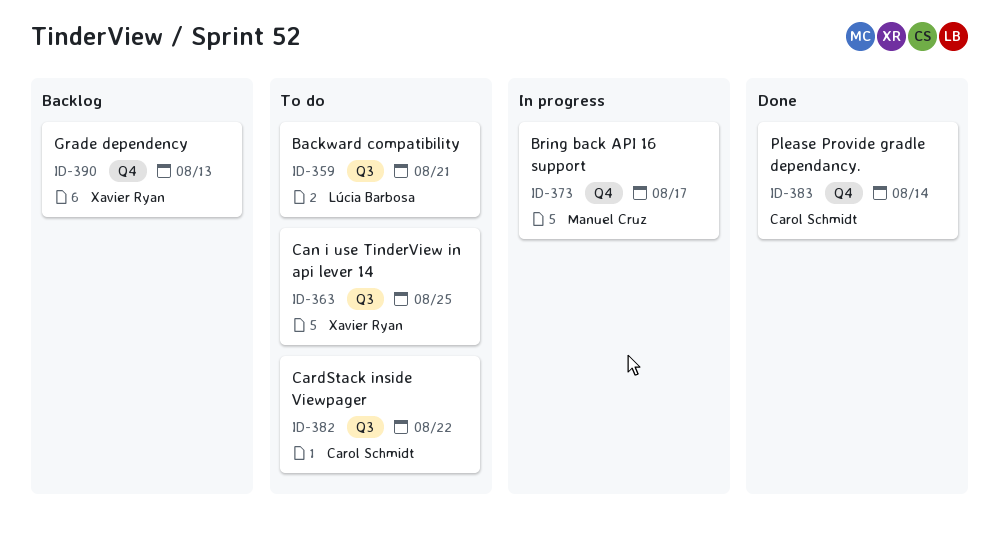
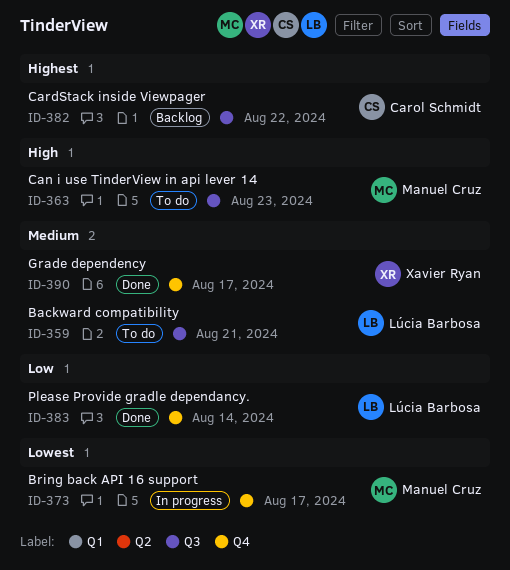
ID-363, owner: Xavier Ryan -> Manuel Cruz
ID-363, due: Aug 25 -> Aug 23
ID-382, status: To do -> Backlog
ID-383, owner: Carol Schmidt -> Lúcia Barbosa
ID-390, status: Backlog -> Done
ID-390, due: Aug 13 -> Aug 17

